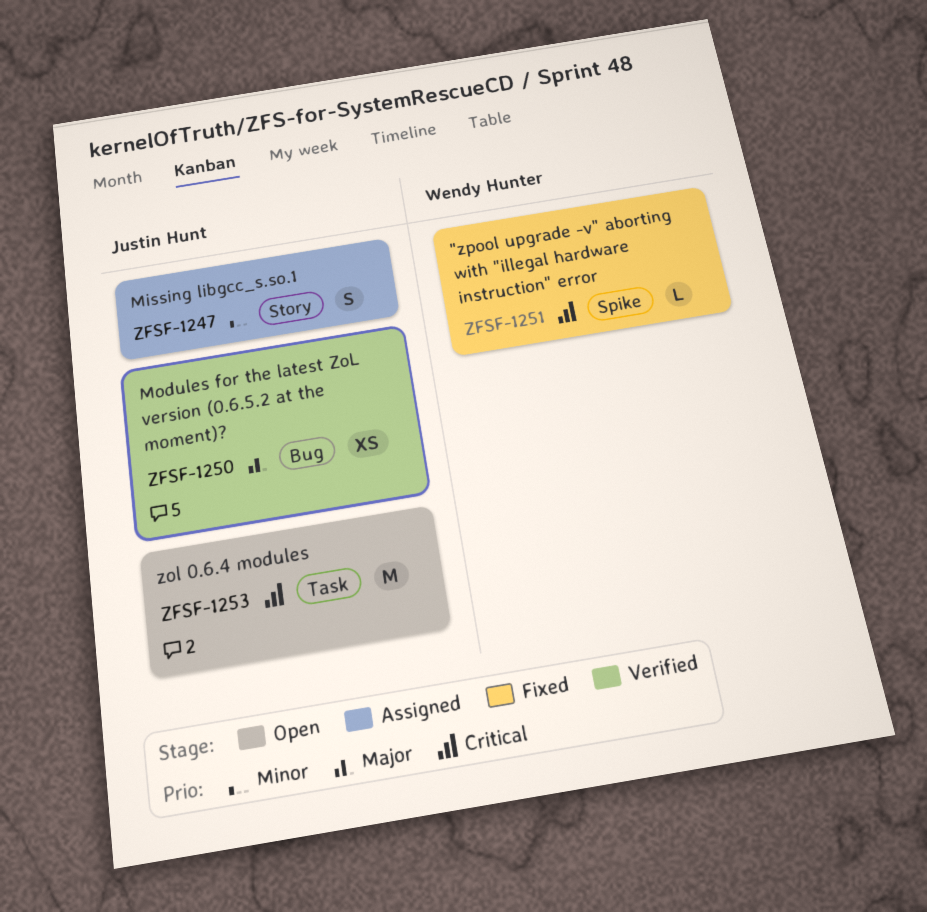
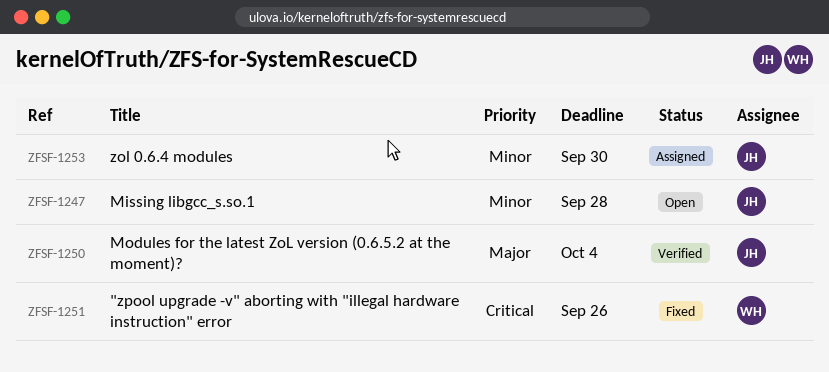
ZFSF-1247, status: Assigned -> Open
ZFSF-1253, status: Open -> Assigned
ZFSF-1253, priority: Critical -> Minor

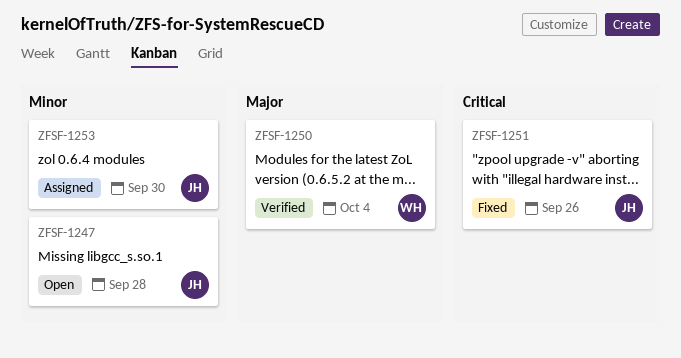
ZFSF-1250, owner: JH -> WH
ZFSF-1251, owner: WH -> JH

